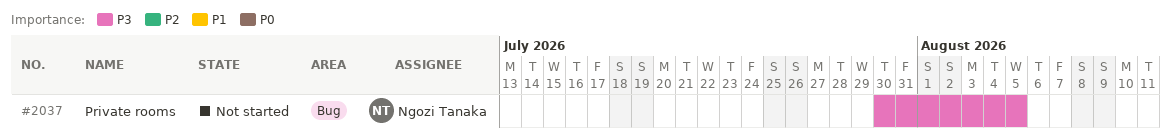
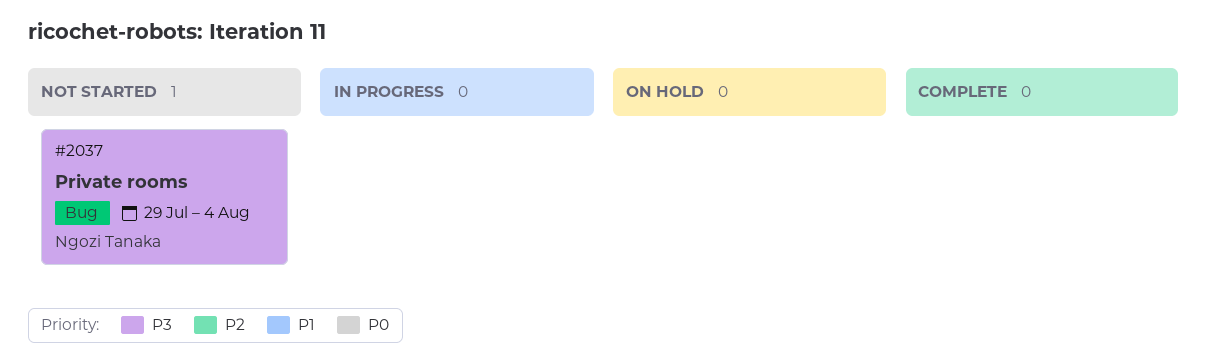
#2037, start: Jul 30 -> Jul 29
#2037, due: Aug 5 -> Aug 4

